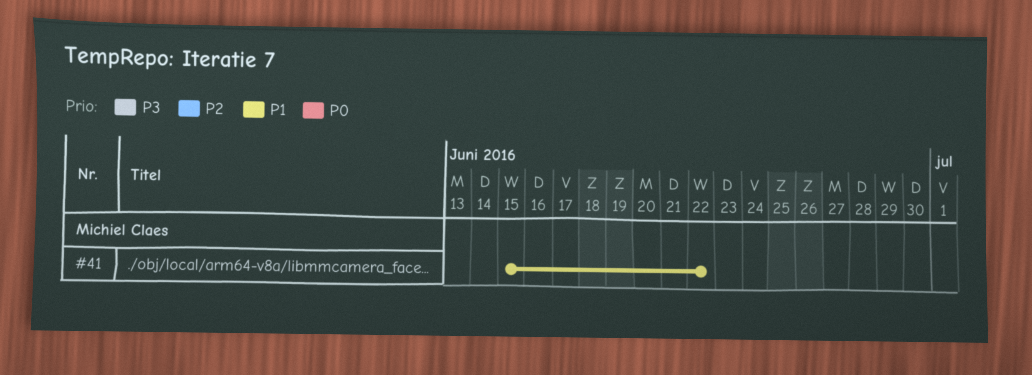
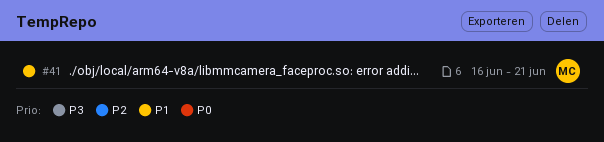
#41, start: Jun 15 -> Jun 16
#41, due: Jun 22 -> Jun 21

